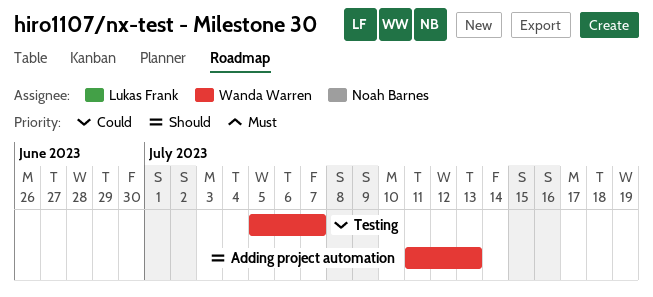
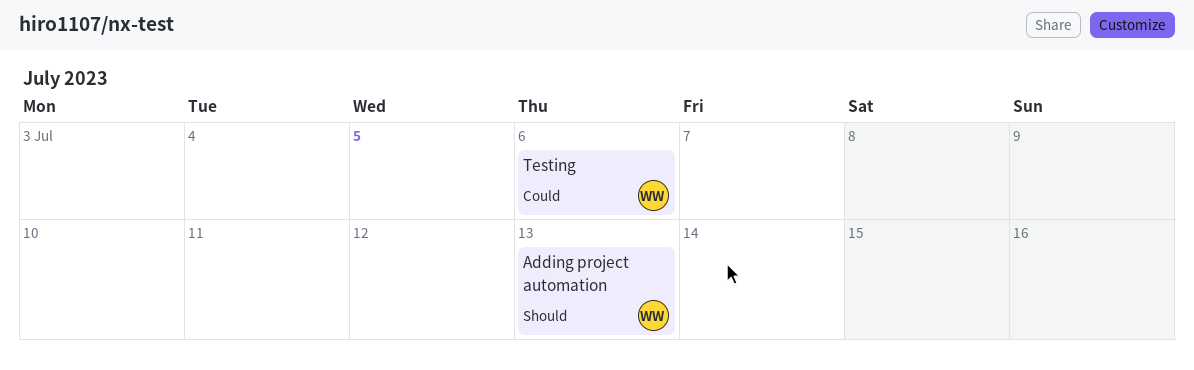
Testing, due: Jul 7 -> Jul 6

